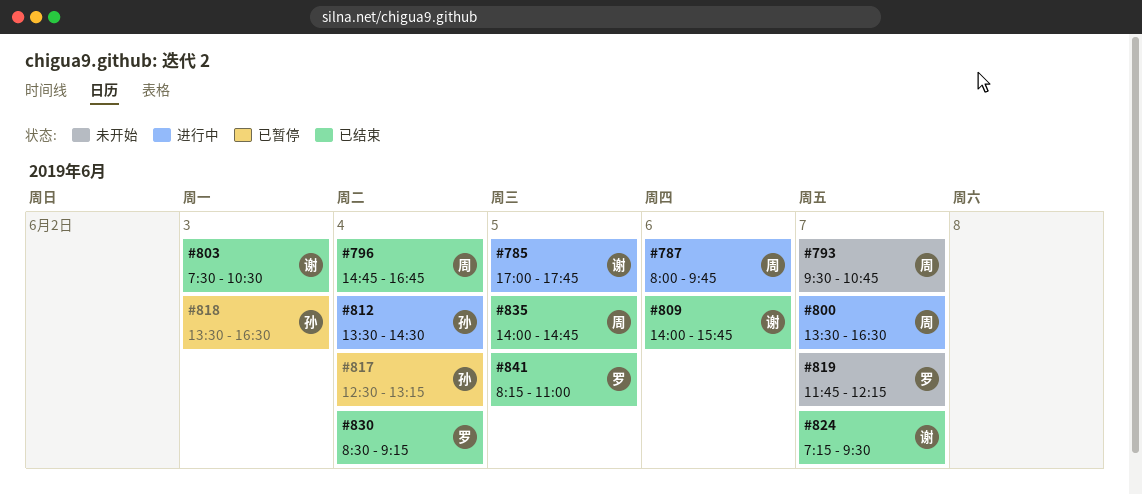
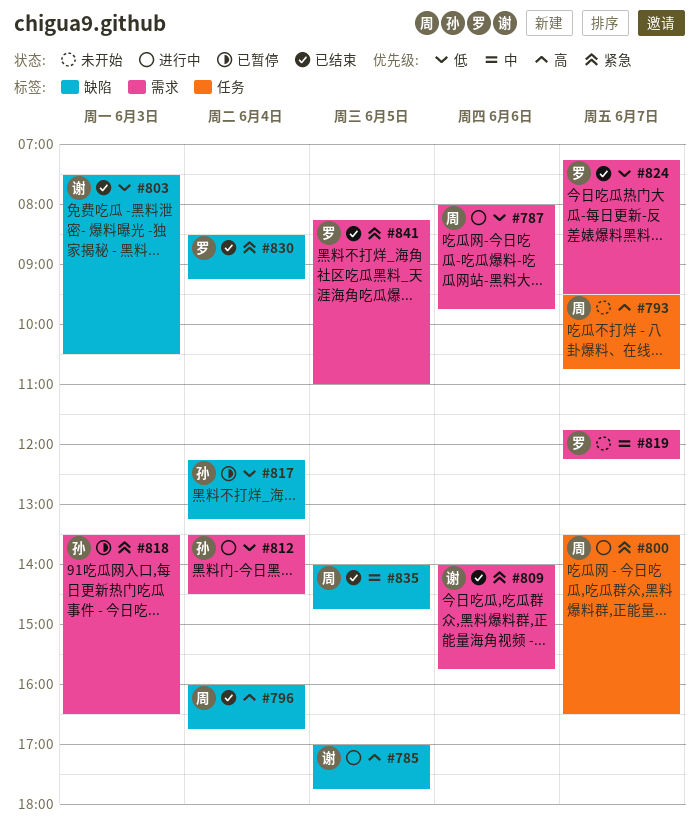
#796, begins: 14:45 -> 16:00
#817, begins: 12:30 -> 12:15
#824, owner: 谢 -> 罗

